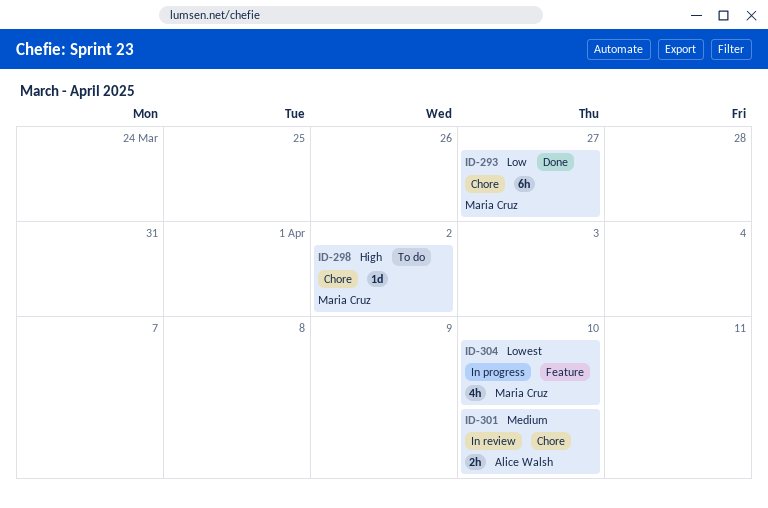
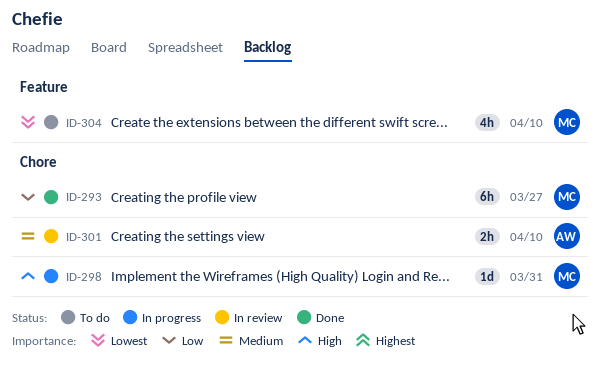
ID-298, status: To do -> In progress
ID-298, due: Apr 2 -> Mar 31
ID-304, status: In progress -> To do

